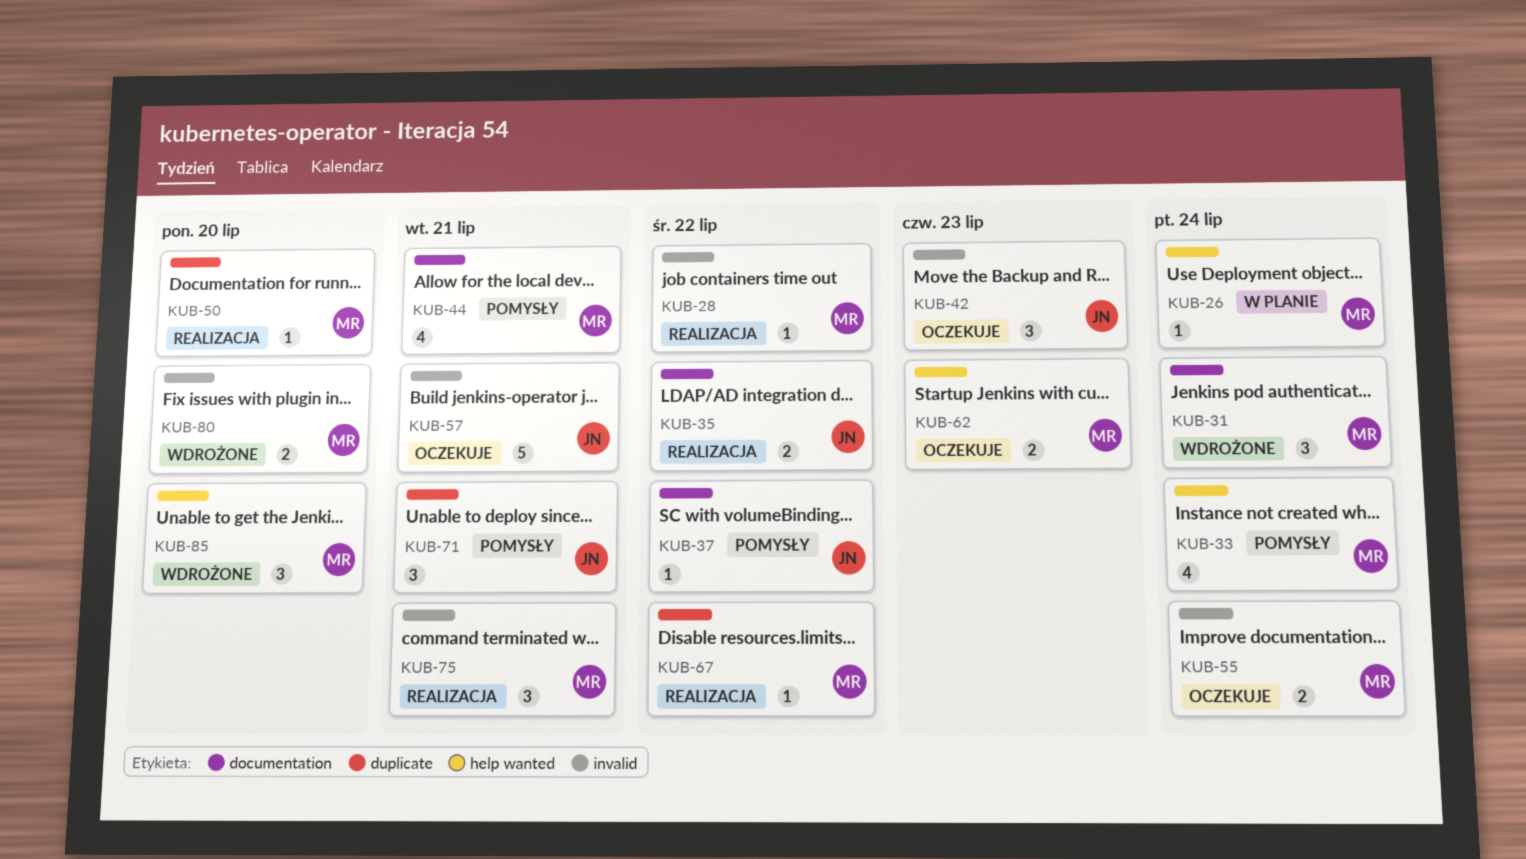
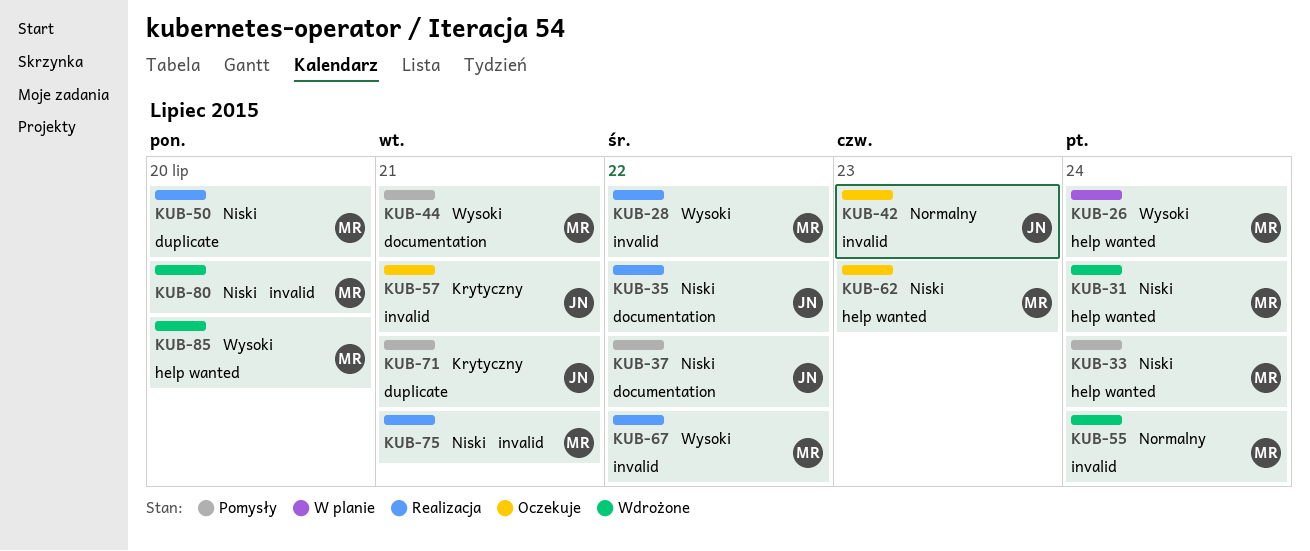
KUB-31, label: documentation -> help wanted
KUB-55, status: Oczekuje -> Wdrożone
KUB-67, label: duplicate -> invalid

